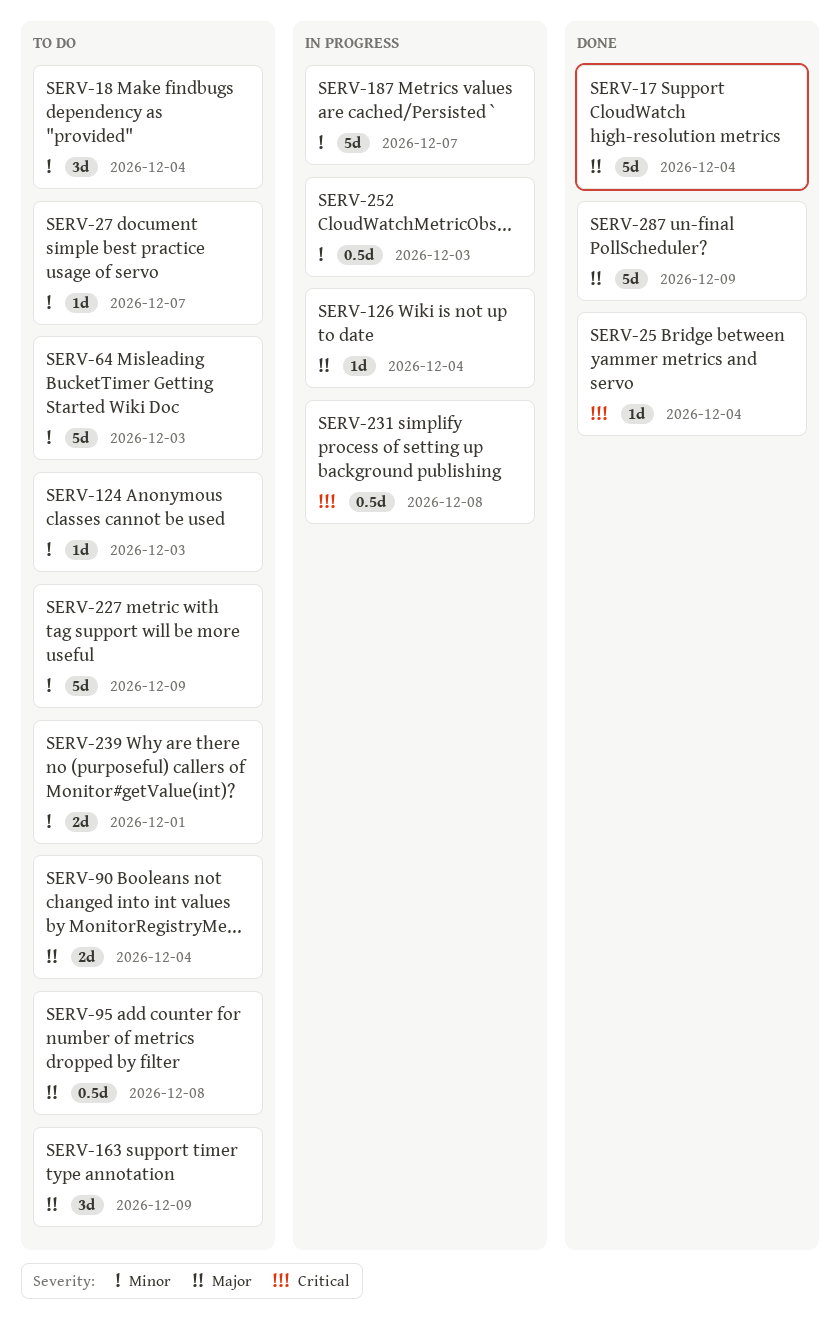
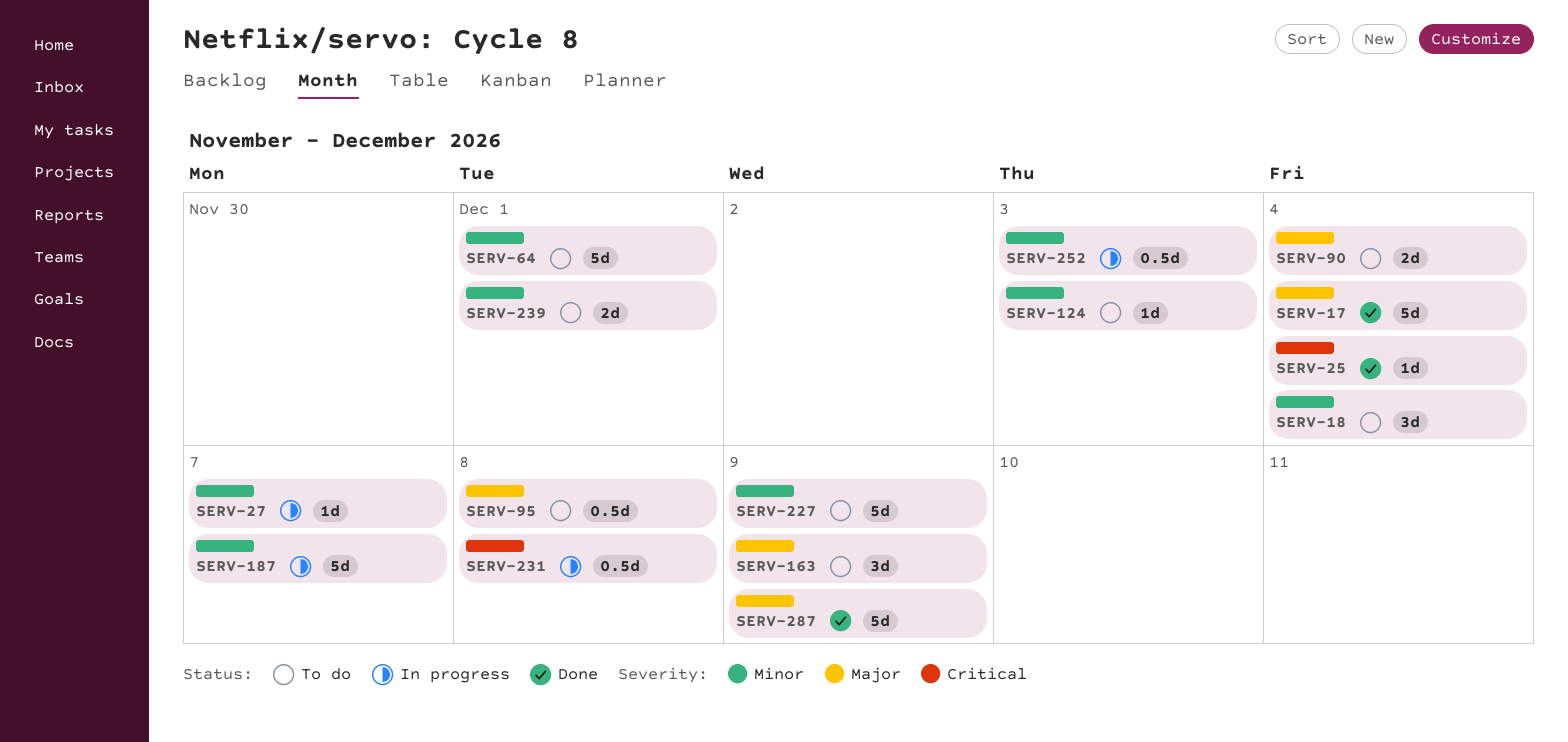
SERV-27, status: To do -> In progress
SERV-64, due: Dec 3 -> Dec 1
SERV-126: present -> none

